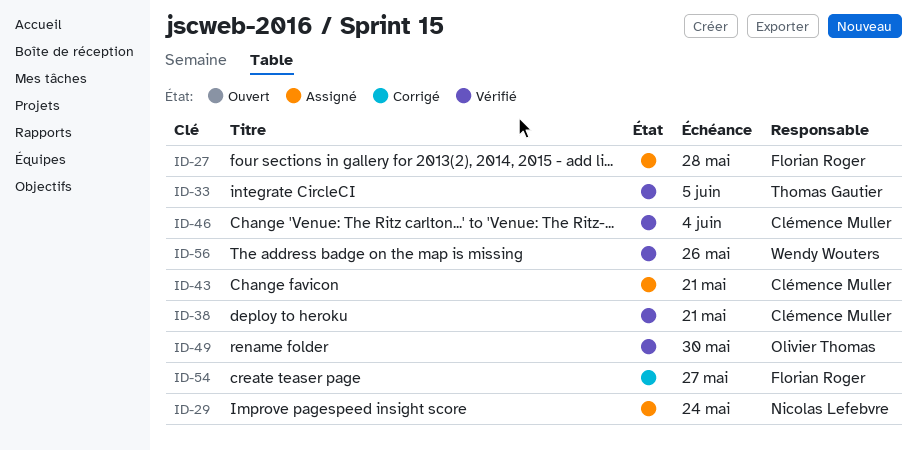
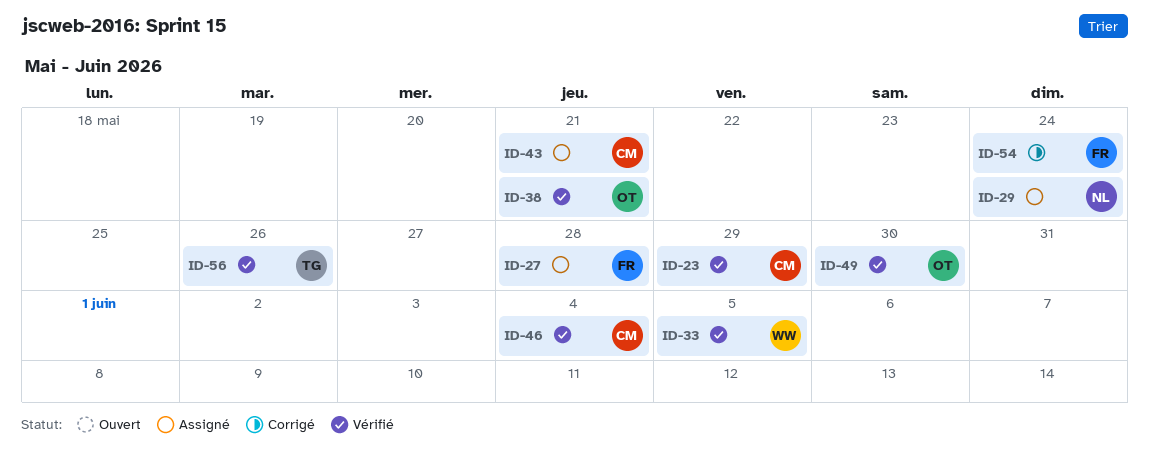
ID-23: none -> present
ID-33, owner: Thomas Gautier -> Wendy Wouters
ID-38, owner: Clémence Muller -> Olivier Thomas
ID-54, due: May 27 -> May 24
ID-56, owner: Wendy Wouters -> Thomas Gautier

